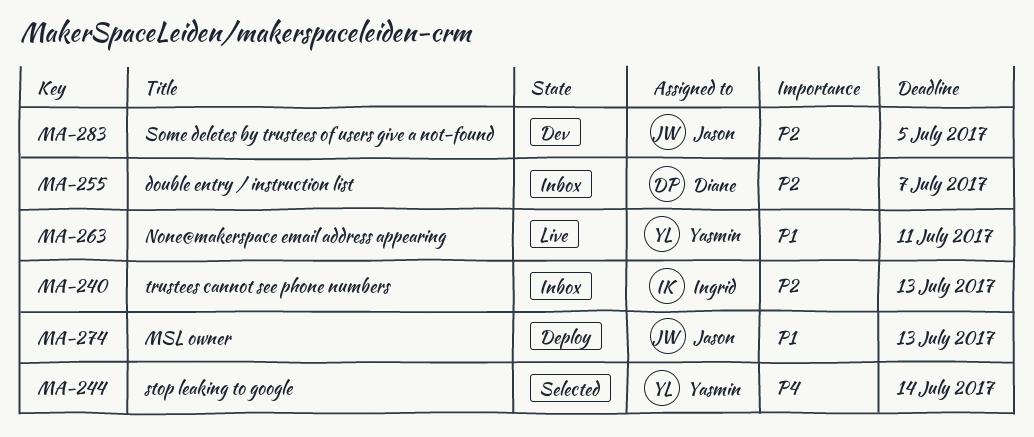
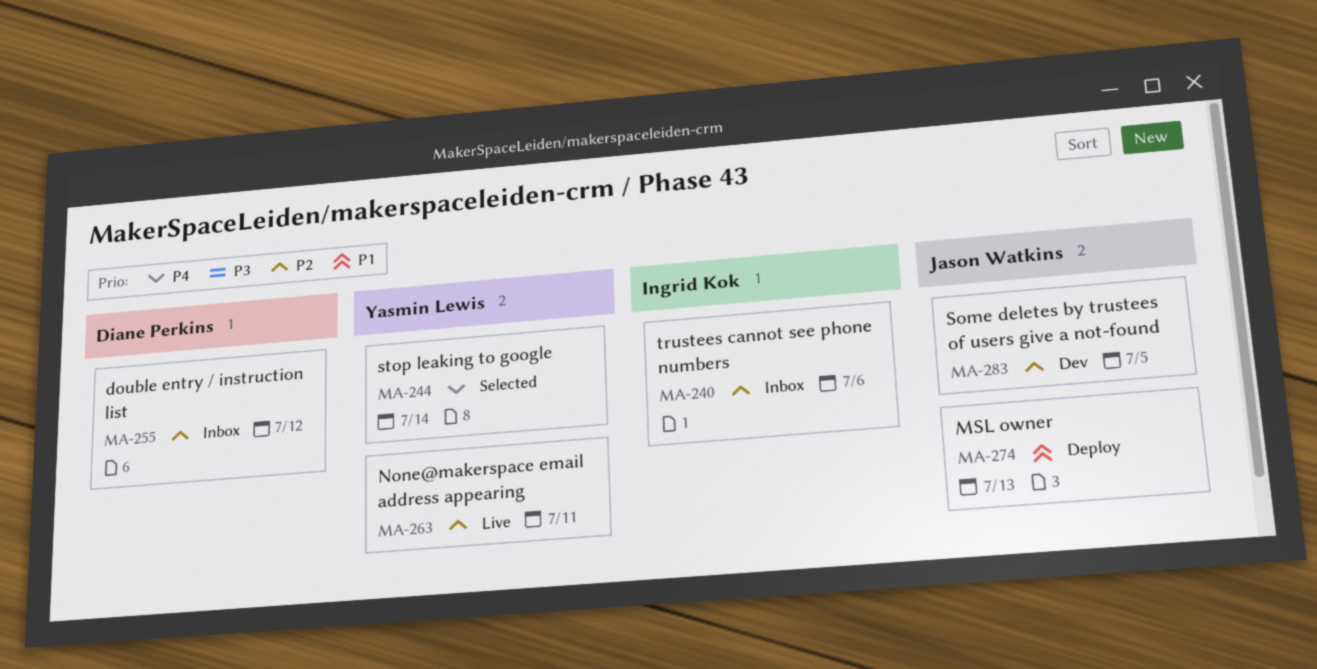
MA-240, due: Jul 13 -> Jul 6
MA-255, due: Jul 7 -> Jul 12
MA-263, priority: P1 -> P2

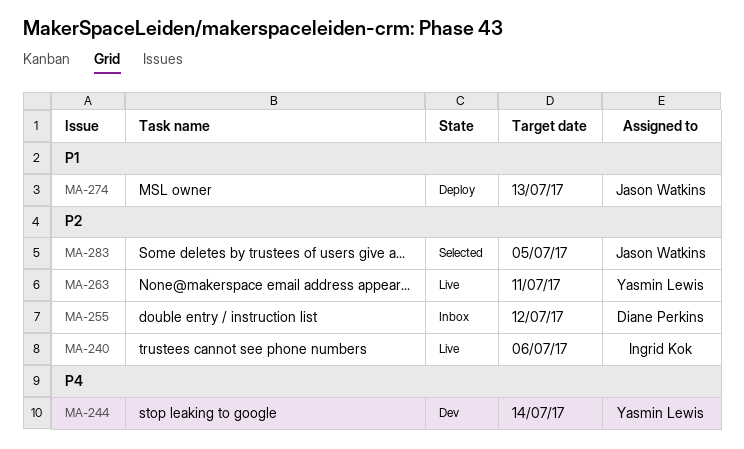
MA-240, status: Inbox -> Live
MA-244, status: Selected -> Dev
MA-283, status: Dev -> Selected

